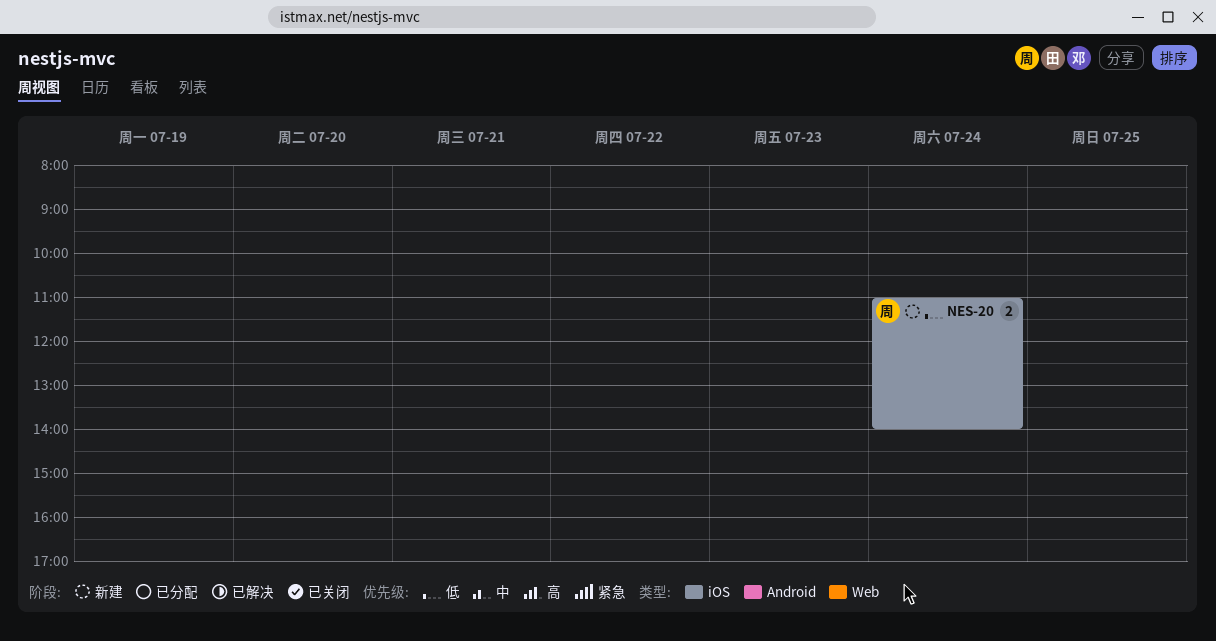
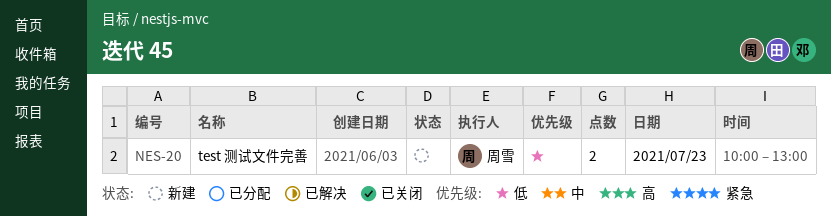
NES-20, day: Jul 24 -> Jul 23
NES-20, begins: 11:00 -> 10:00
NES-20, ends: 14:00 -> 13:00

